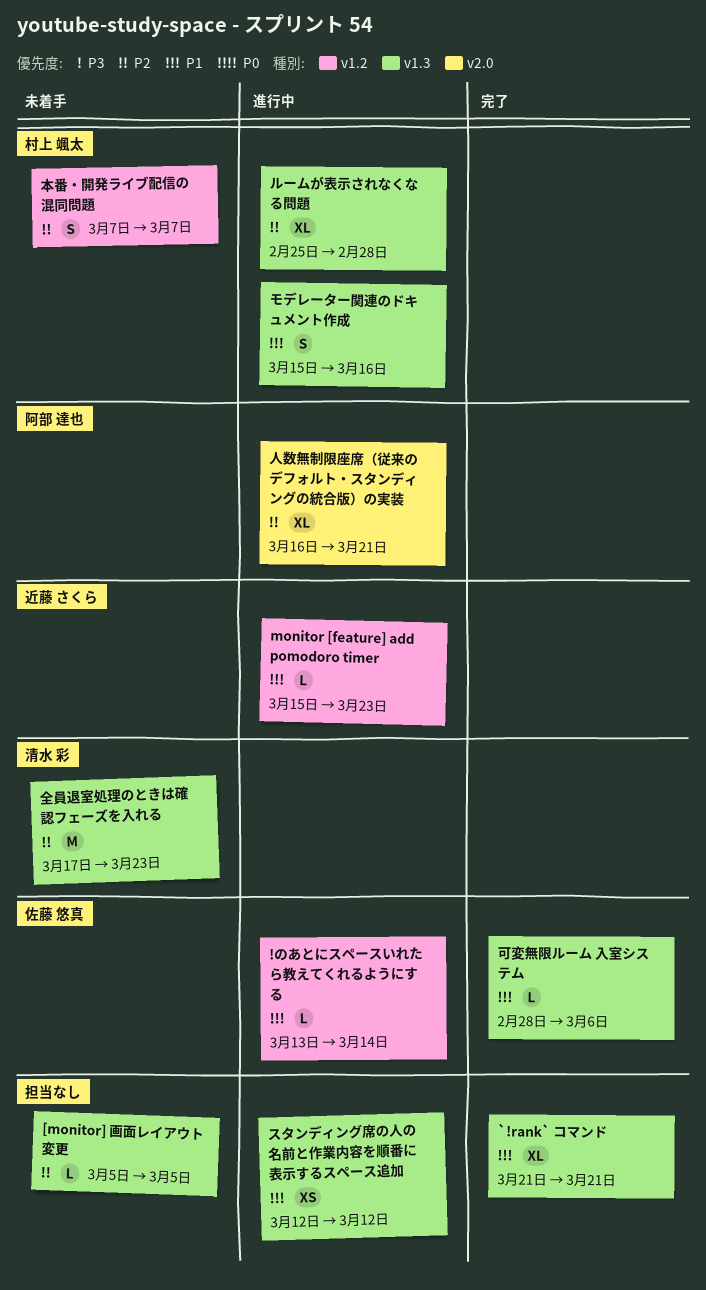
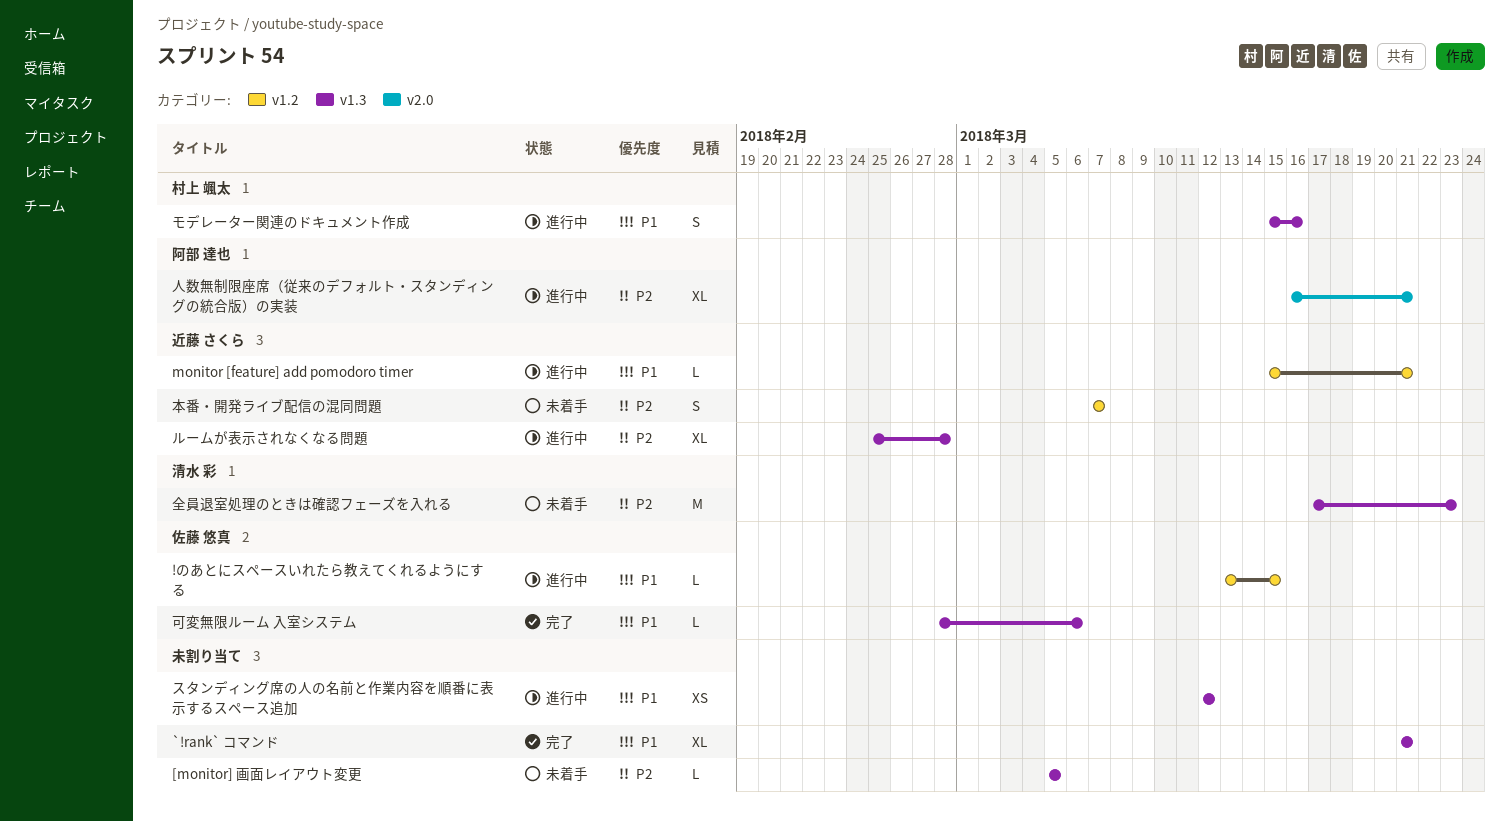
!のあとにスペースいれたら教えてくれるようにする, due: Mar 14 -> Mar 15
monitor [feature] add pomodoro timer, due: Mar 23 -> Mar 21
ルームが表示されなくなる問題, owner: 村上 颯太 -> 近藤 さくら
本番・開発ライブ配信の混同問題, owner: 村上 颯太 -> 近藤 さくら

